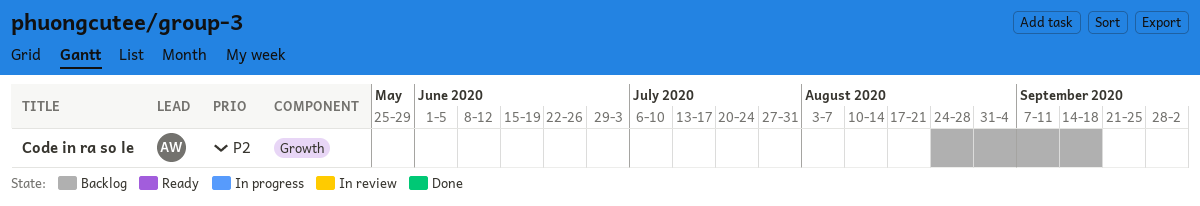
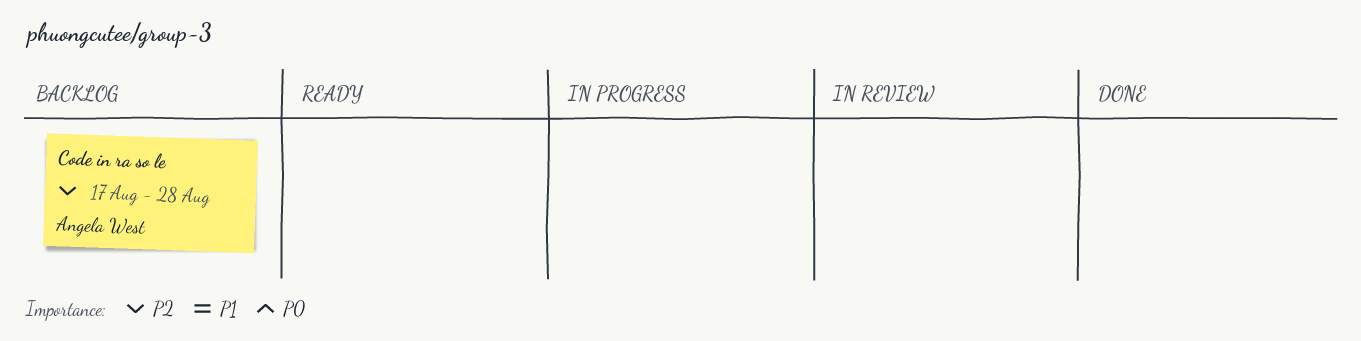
Code in ra so le, start: Aug 24 -> Aug 17
Code in ra so le, due: Sep 18 -> Aug 28

